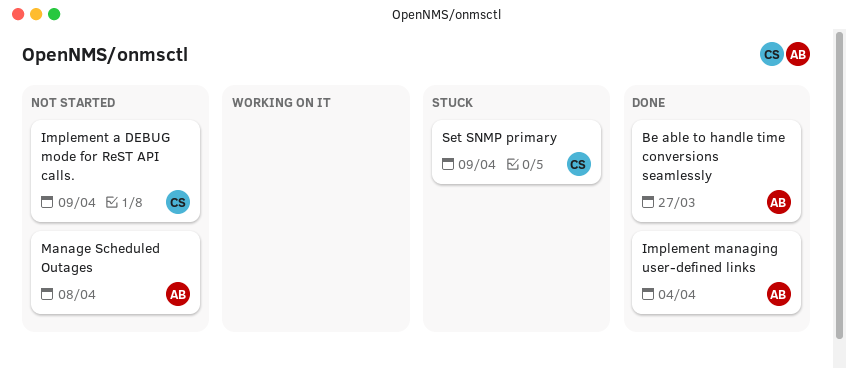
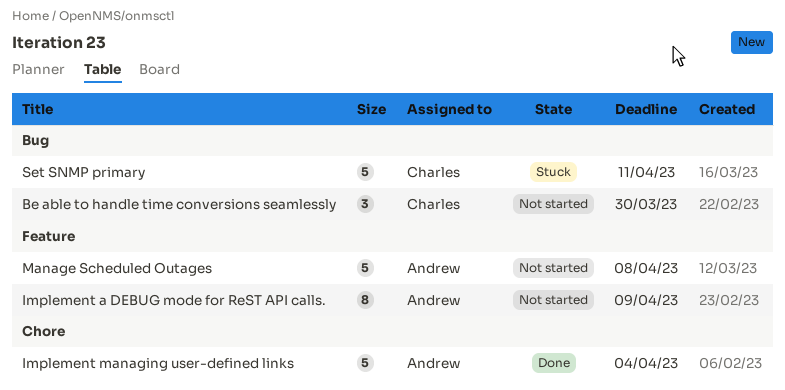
Be able to handle time conversions seamlessly, status: Done -> Not started
Be able to handle time conversions seamlessly, owner: Andrew -> Charles
Be able to handle time conversions seamlessly, due: Mar 27 -> Mar 30
Implement a DEBUG mode for ReST API calls., owner: Charles -> Andrew
Set SNMP primary, due: Apr 9 -> Apr 11

